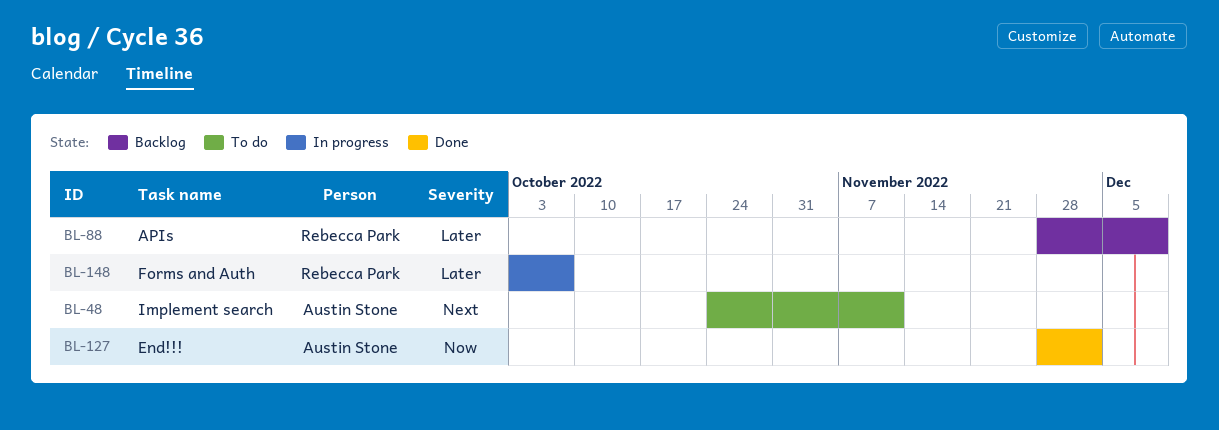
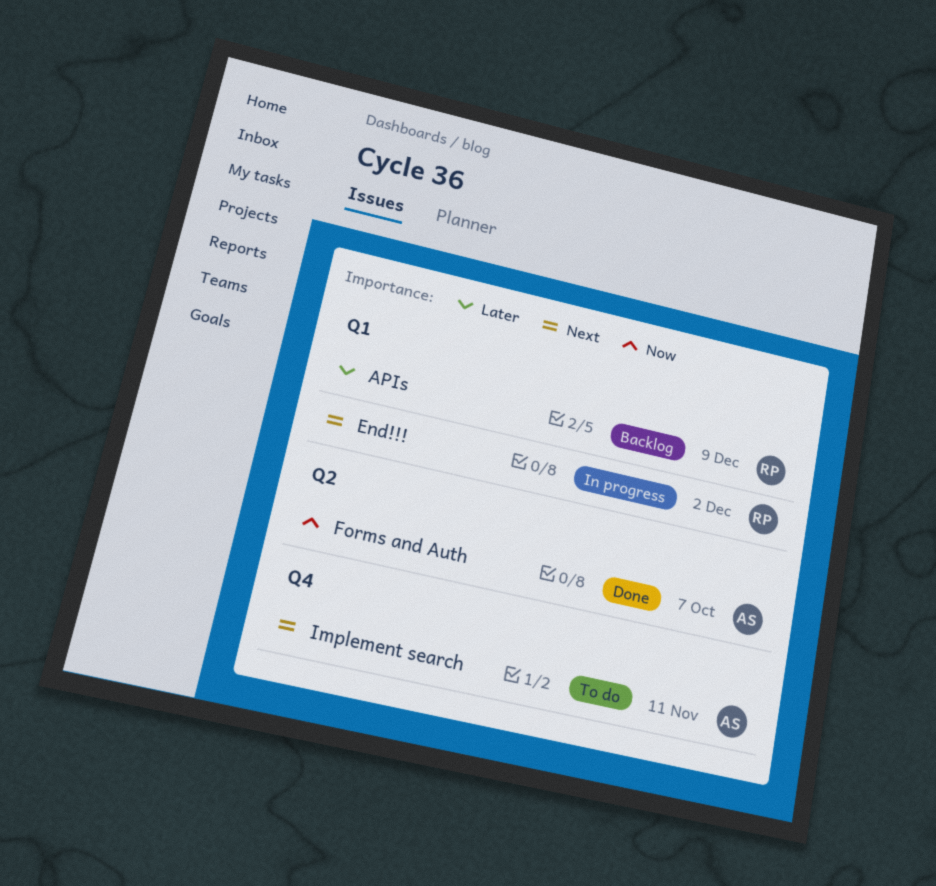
End!!!, status: Done -> In progress
End!!!, owner: Austin Stone -> Rebecca Park
End!!!, priority: Now -> Next
Forms and Auth, status: In progress -> Done
Forms and Auth, owner: Rebecca Park -> Austin Stone
Forms and Auth, priority: Later -> Now

